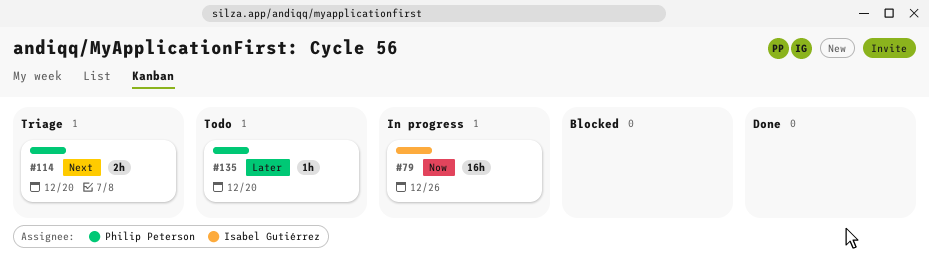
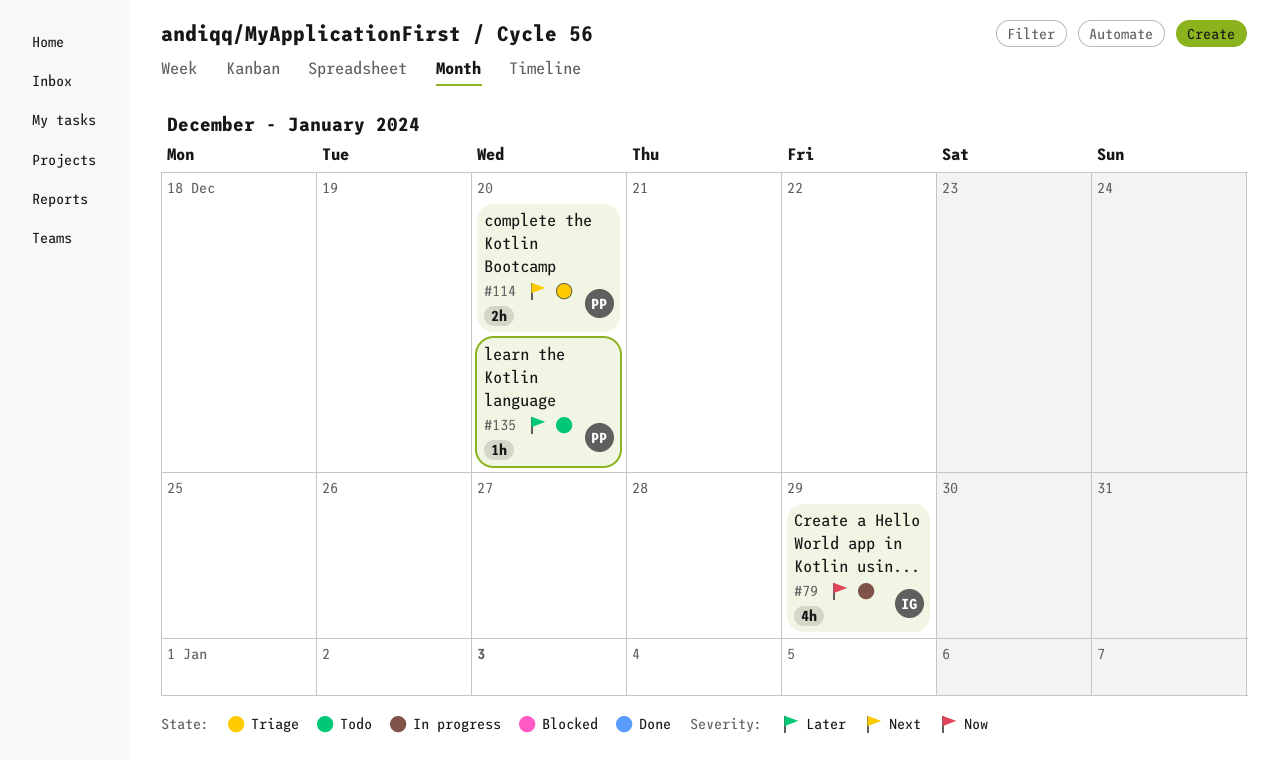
#79, estimate: 16h -> 4h
#79, due: Dec 26 -> Dec 29

